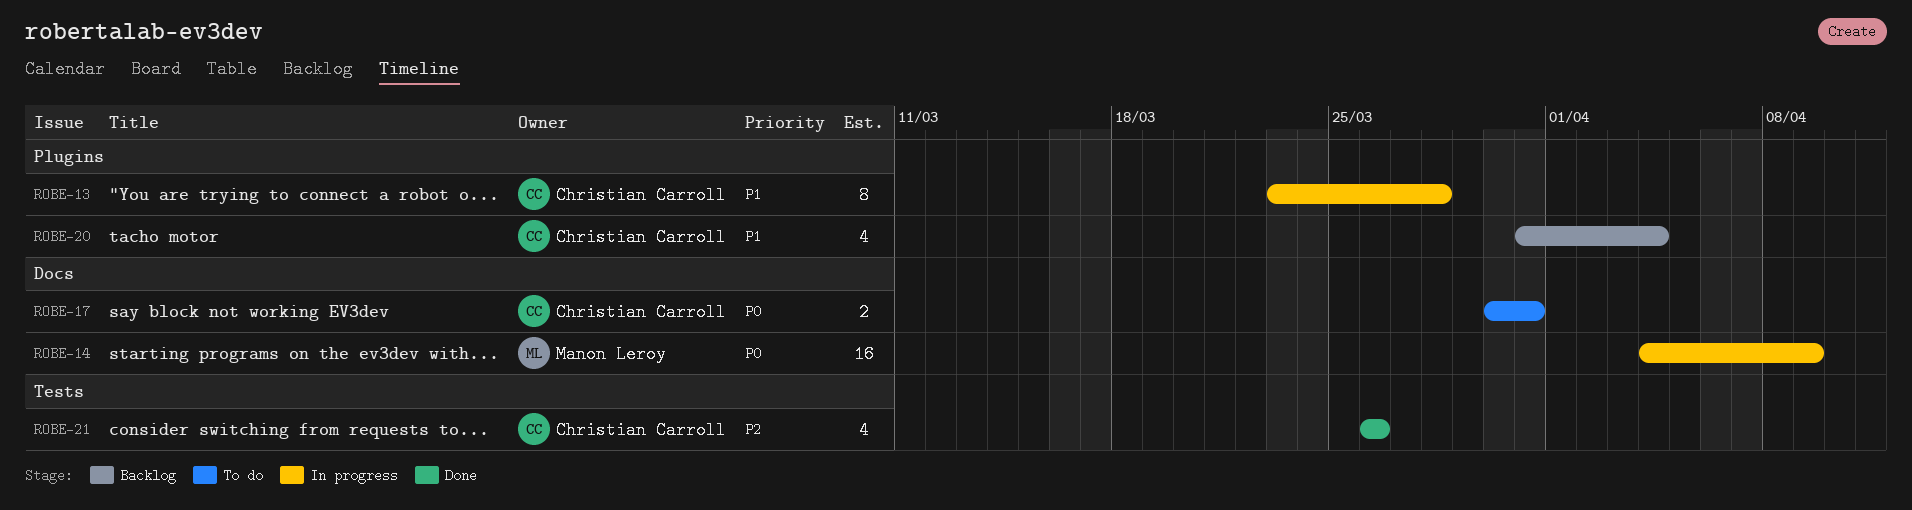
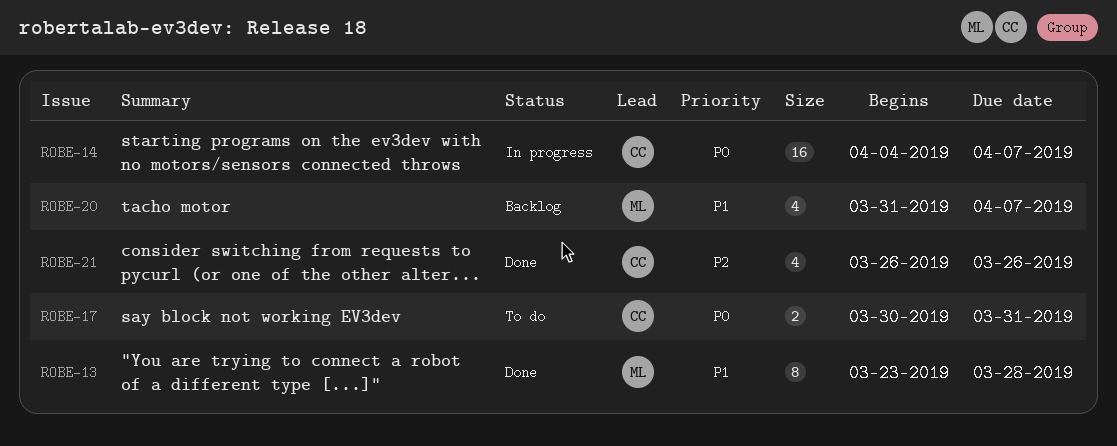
ROBE-13, status: In progress -> Done
ROBE-13, owner: Christian Carroll -> Manon Leroy
ROBE-14, owner: Manon Leroy -> Christian Carroll
ROBE-14, due: Apr 9 -> Apr 7
ROBE-20, owner: Christian Carroll -> Manon Leroy
ROBE-20, due: Apr 4 -> Apr 7

